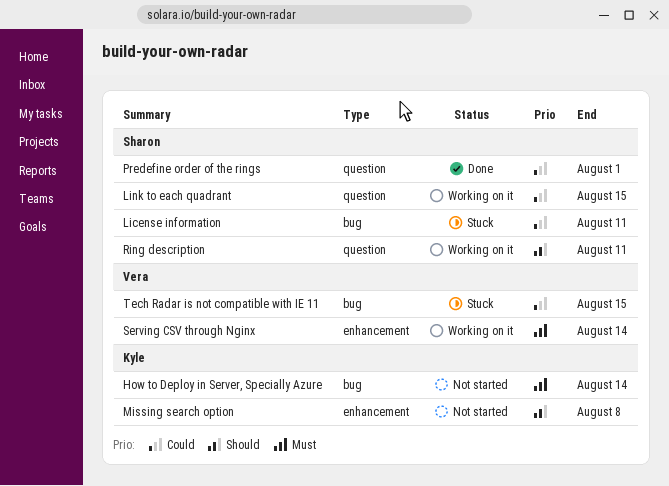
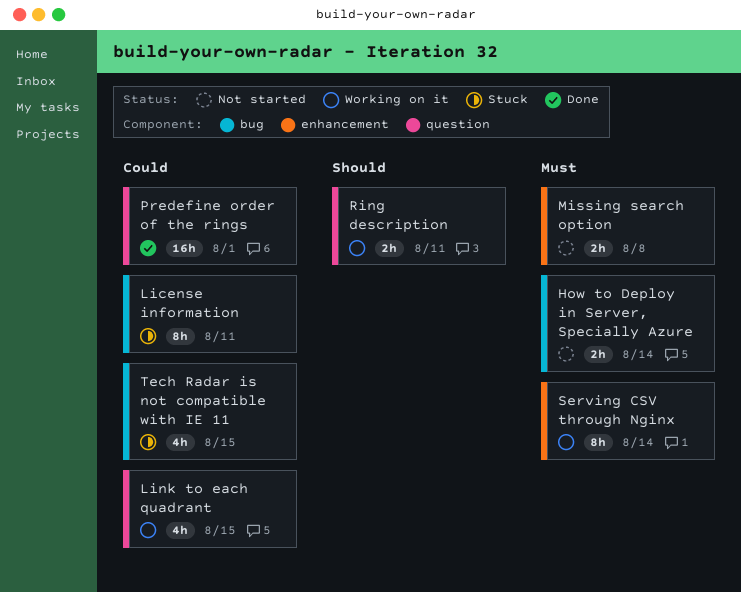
Missing search option, priority: Should -> Must

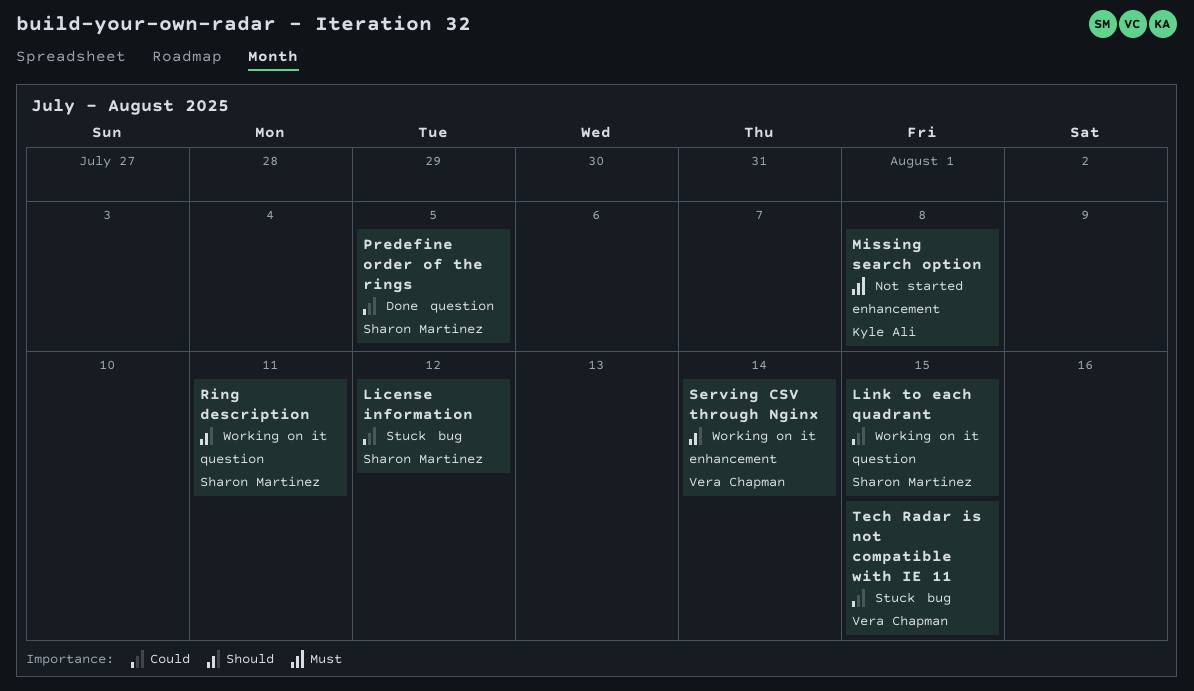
How to Deploy in Server, Specially Azure: present -> none
License information, due: Aug 11 -> Aug 12
Predefine order of the rings, due: Aug 1 -> Aug 5
Serving CSV through Nginx, priority: Must -> Should

